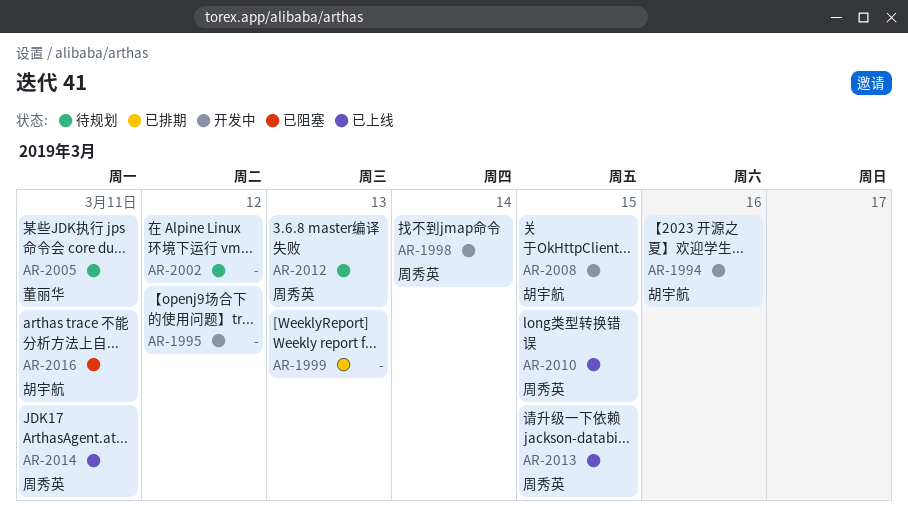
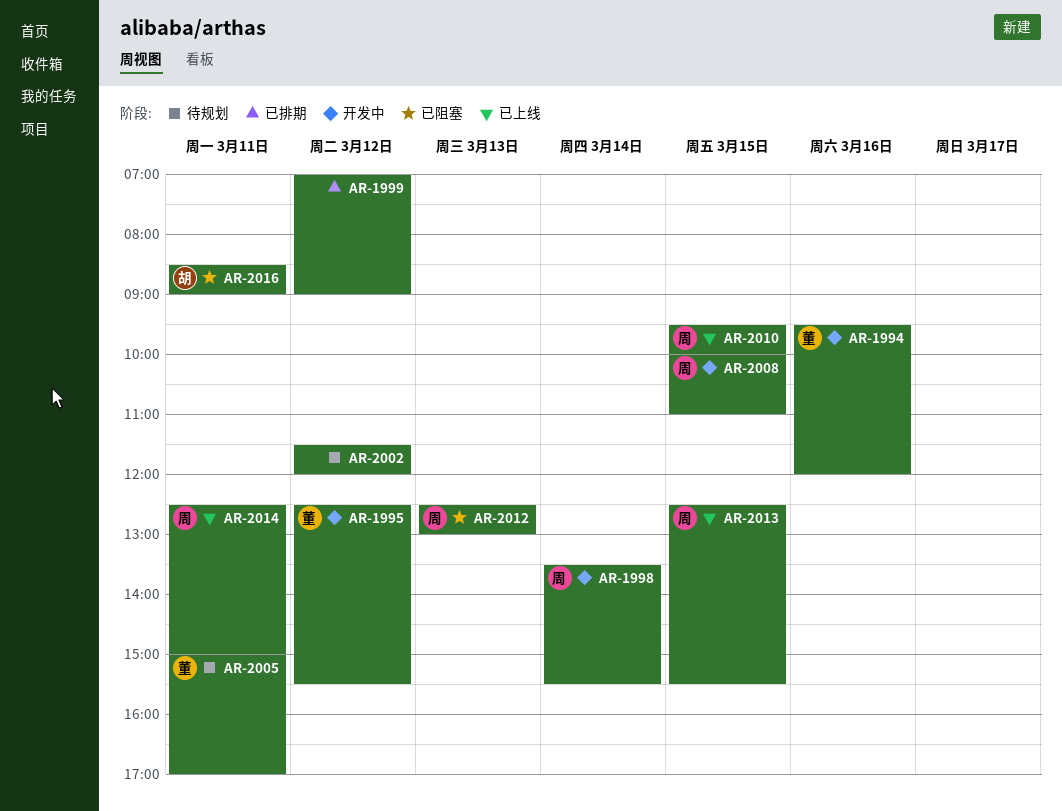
AR-1994, owner: 胡宇航 -> 董丽华
AR-1995, owner: none -> 董丽华
AR-1999, day: Mar 13 -> Mar 12
AR-2008, owner: 胡宇航 -> 周秀英
AR-2012, status: 待规划 -> 已阻塞

